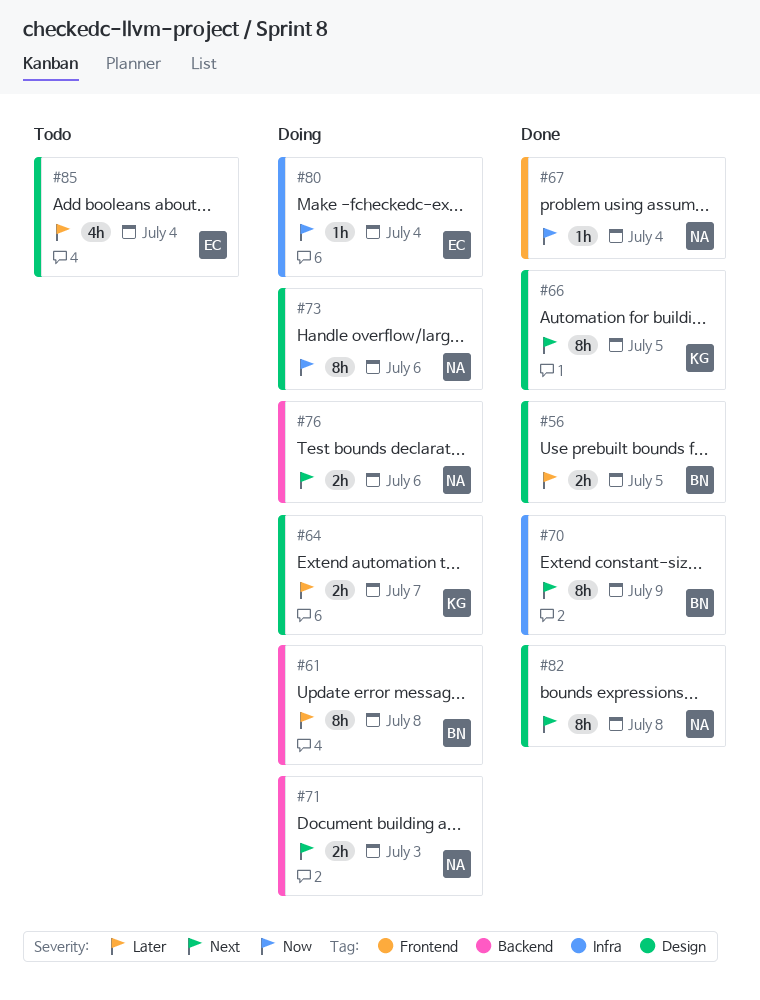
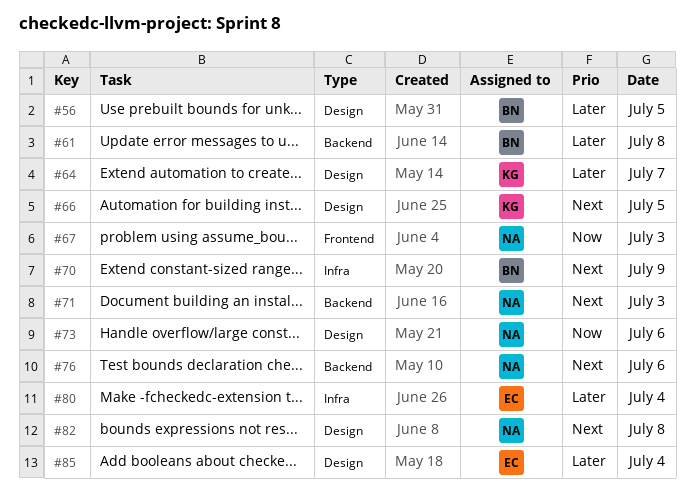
#67, day: Jul 4 -> Jul 3
#80, priority: Now -> Later

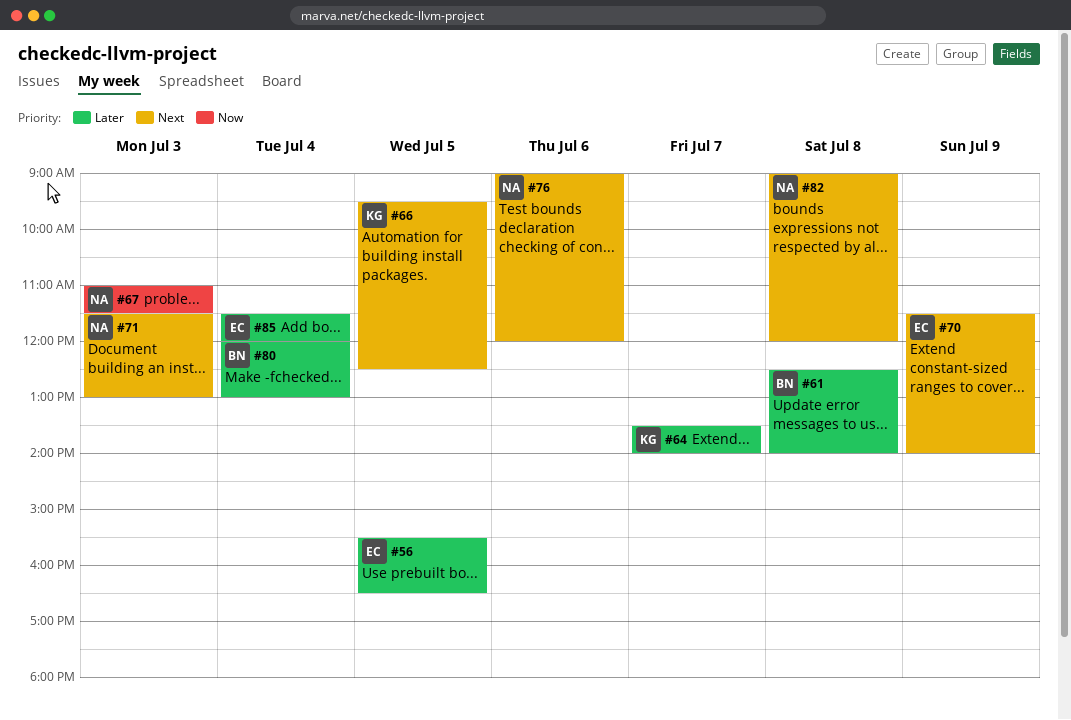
#56, owner: BN -> EC
#70, owner: BN -> EC
#73: present -> none
#80, owner: EC -> BN

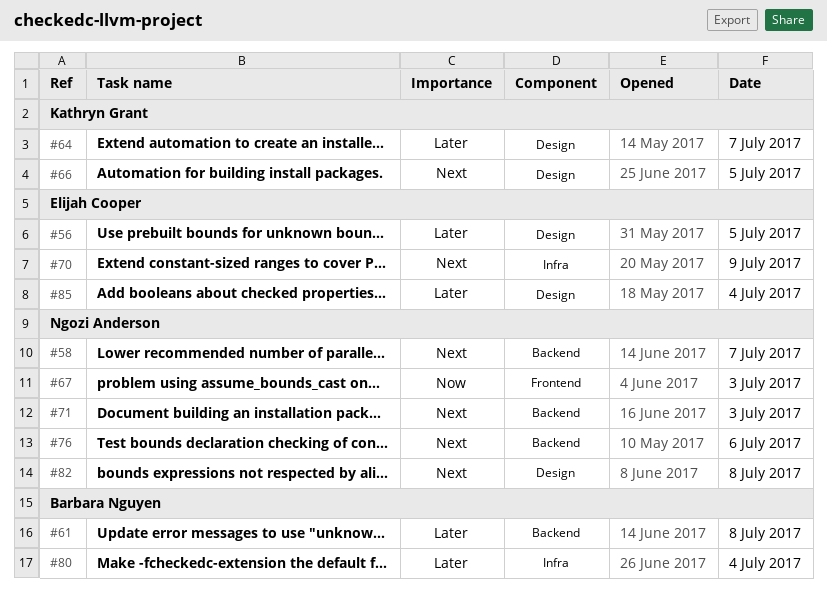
#58: none -> present

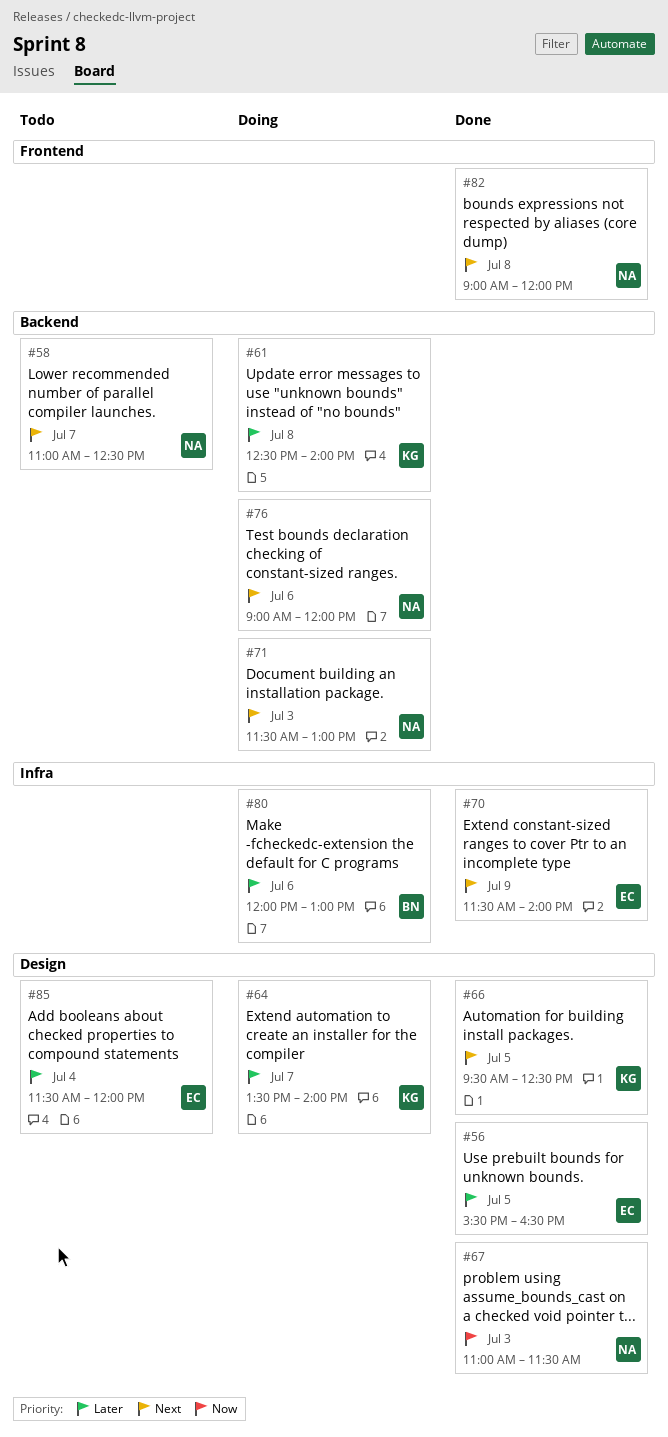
#61, owner: Barbara Nguyen -> Kathryn Grant
#67, label: Frontend -> Design
#80, day: Jul 4 -> Jul 6
#82, label: Design -> Frontend

